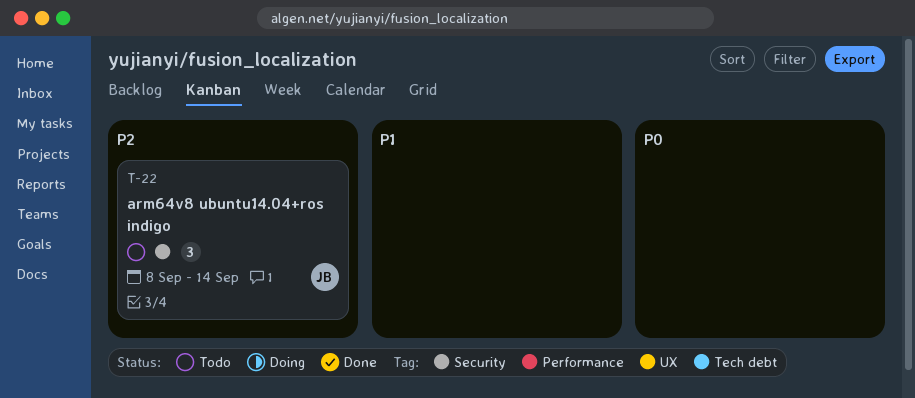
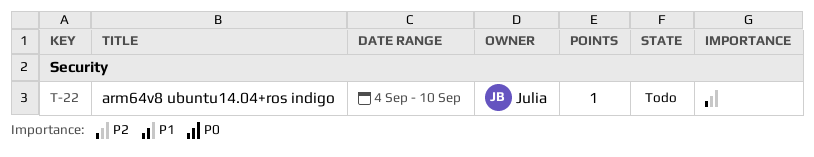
T-22, estimate: 3 -> 1
T-22, start: Sep 8 -> Sep 4
T-22, due: Sep 14 -> Sep 10

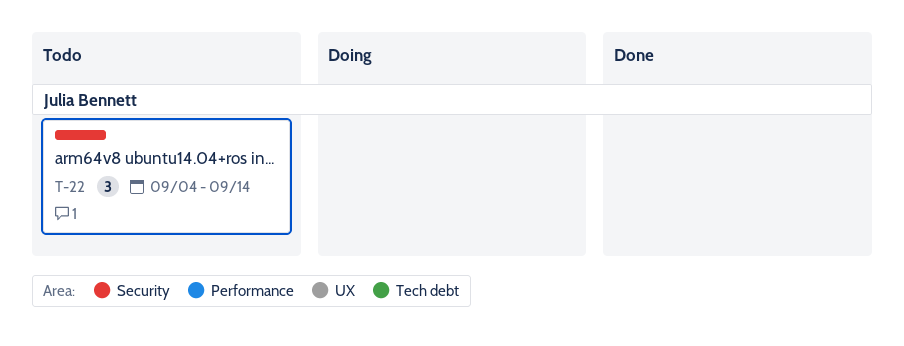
T-22, estimate: 1 -> 3
T-22, due: Sep 10 -> Sep 14

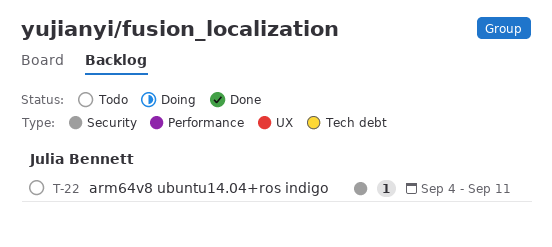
T-22, estimate: 3 -> 1
T-22, due: Sep 14 -> Sep 11

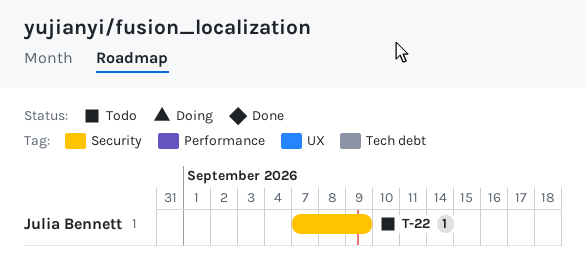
T-22, start: Sep 4 -> Sep 7
T-22, due: Sep 11 -> Sep 9

